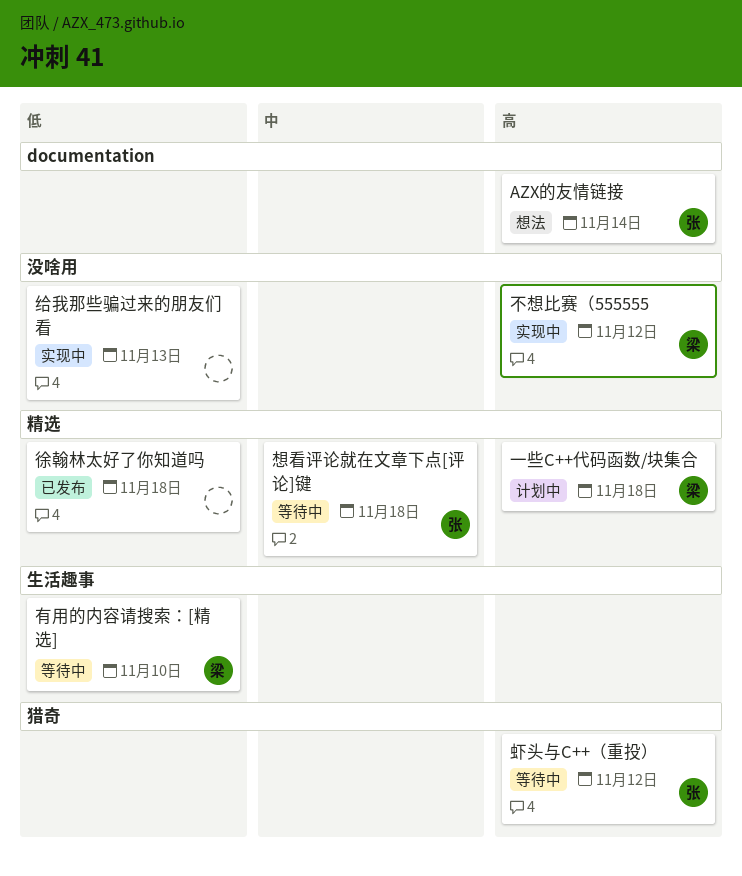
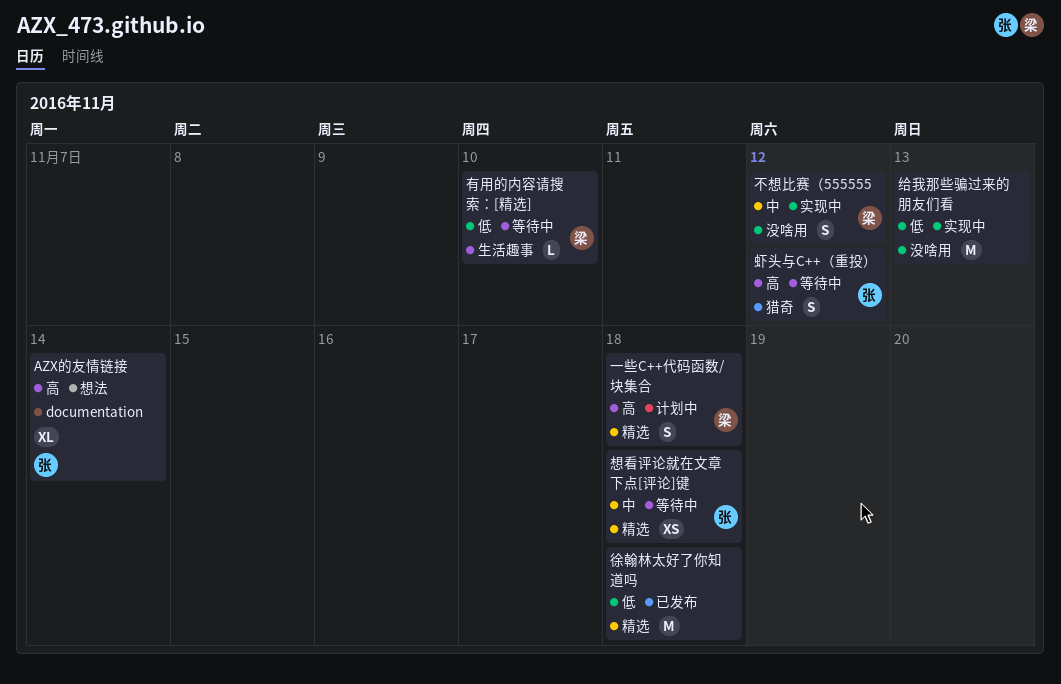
不想比赛（555555, priority: 高 -> 中

